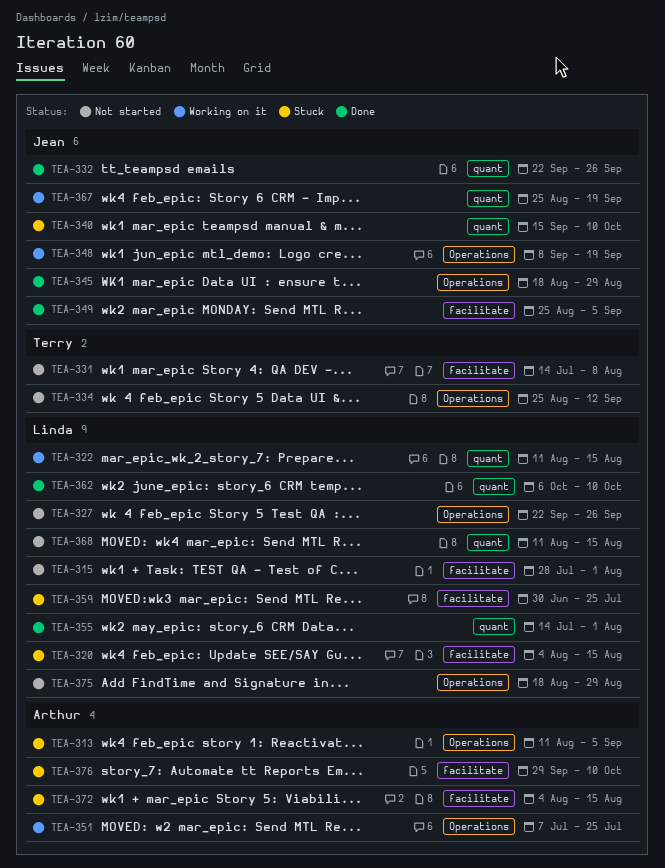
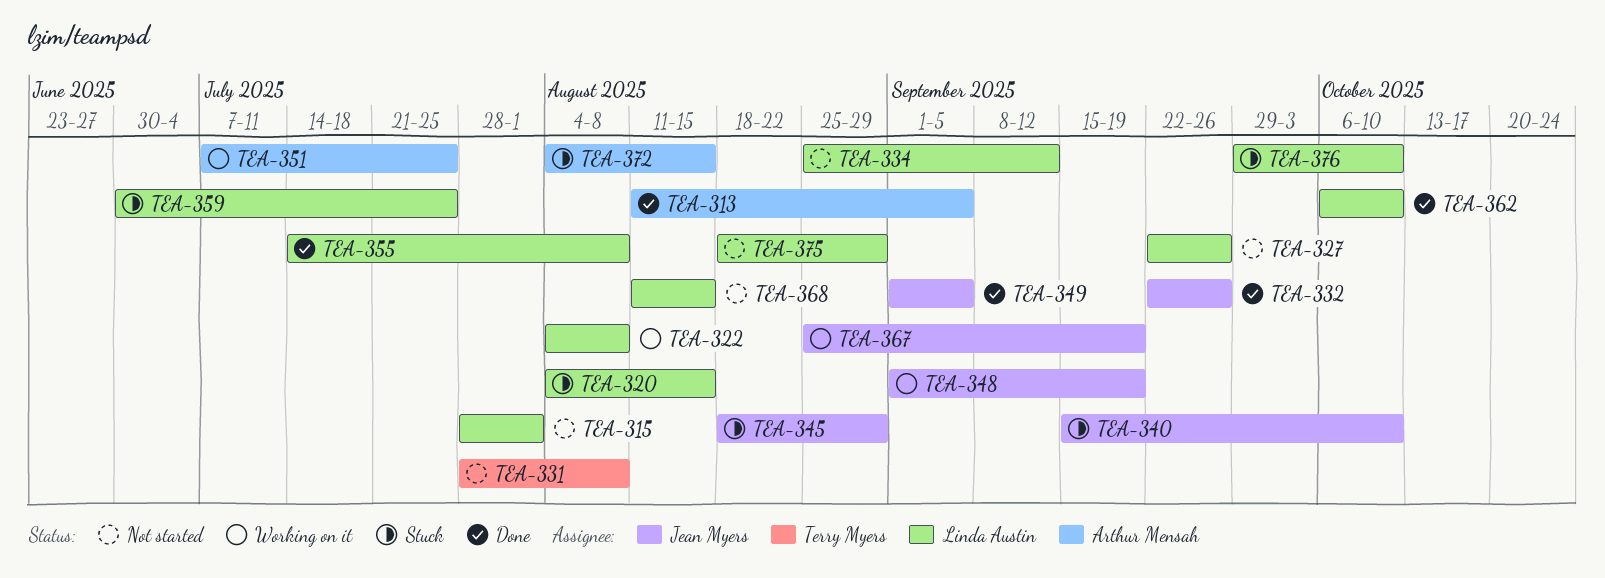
TEA-313, status: Stuck -> Done
TEA-322, start: Aug 11 -> Aug 4
TEA-322, due: Aug 15 -> Aug 8
TEA-331, start: Jul 14 -> Jul 28
TEA-334, owner: Terry Myers -> Linda Austin
TEA-345, status: Done -> Stuck
TEA-348, start: Sep 8 -> Sep 1
TEA-349, start: Aug 25 -> Sep 1
TEA-355, due: Aug 1 -> Aug 8
TEA-376, owner: Arthur Mensah -> Linda Austin

